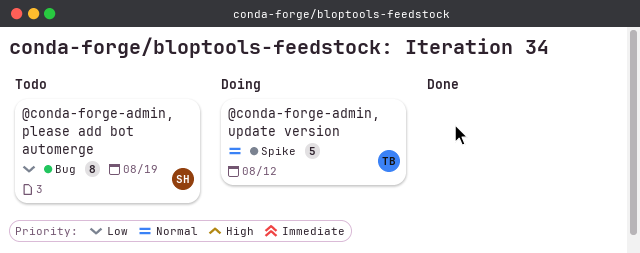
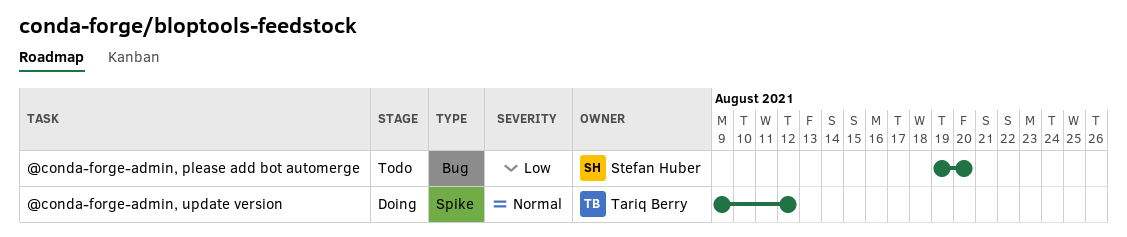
@conda-forge-admin, please add bot automerge, due: Aug 19 -> Aug 20

